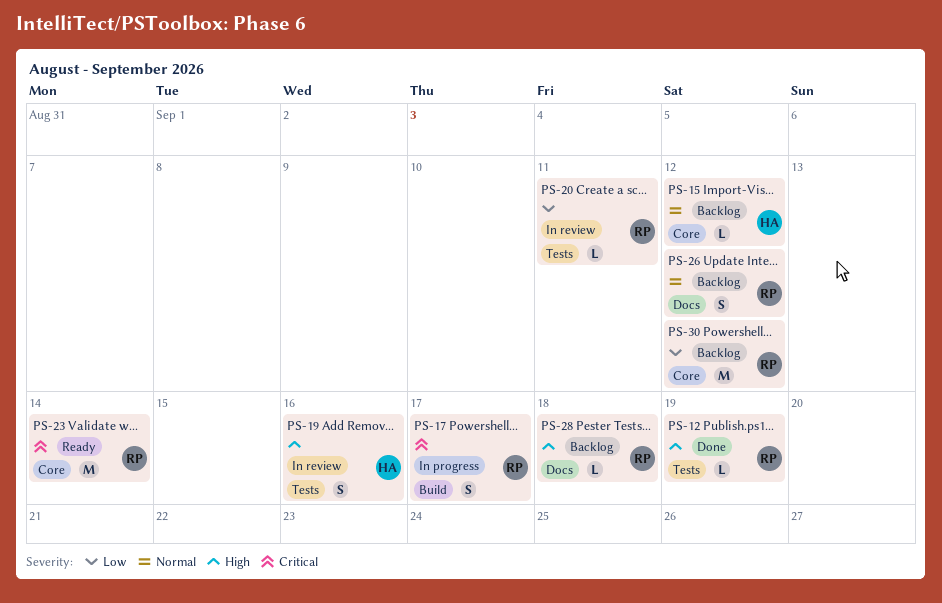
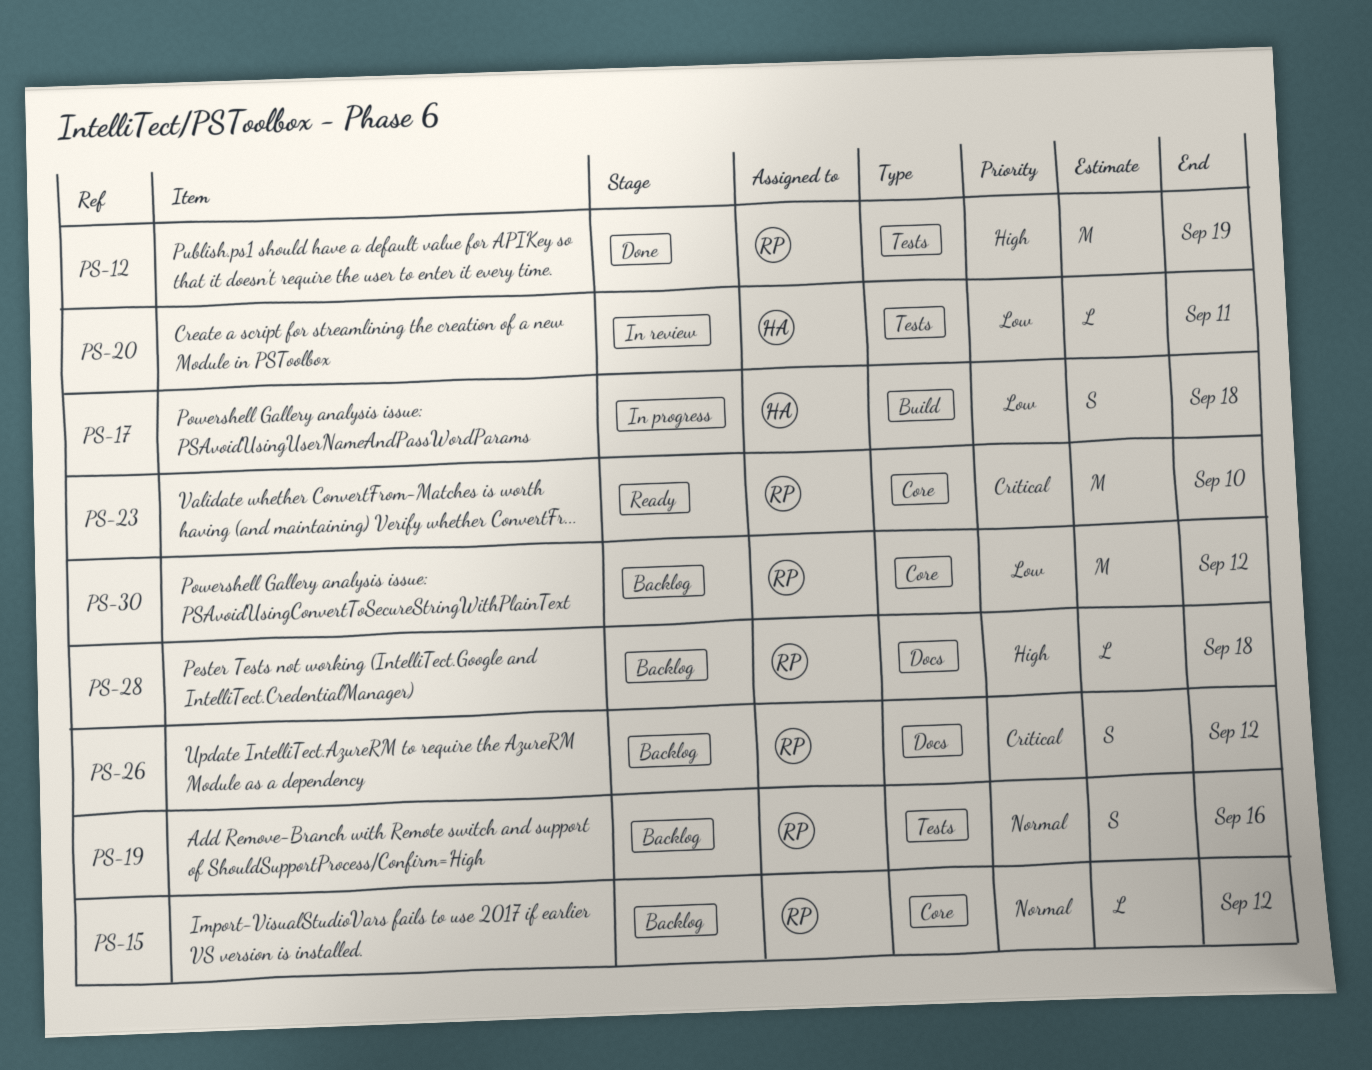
PS-12, estimate: L -> M
PS-15, owner: HA -> RP
PS-17, owner: RP -> HA
PS-17, priority: Critical -> Low
PS-17, due: Sep 17 -> Sep 18
PS-19, status: In review -> Backlog
PS-19, owner: HA -> RP
PS-19, priority: High -> Normal
PS-20, owner: RP -> HA
PS-23, due: Sep 14 -> Sep 10
PS-26, priority: Normal -> Critical

